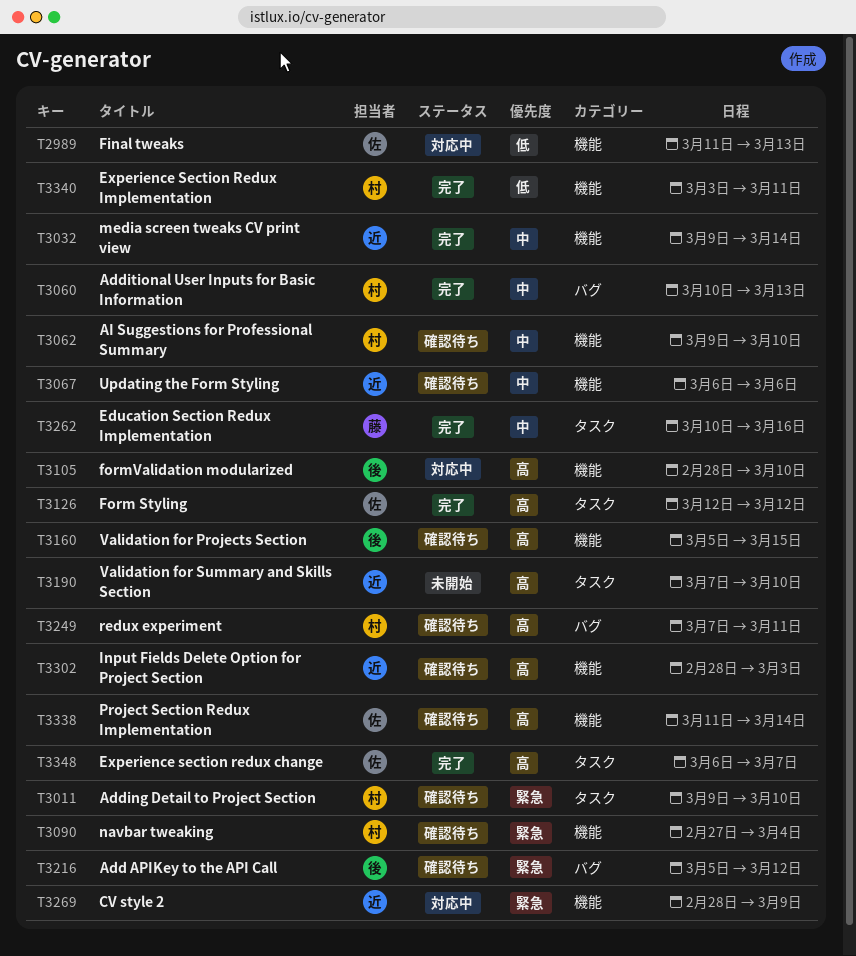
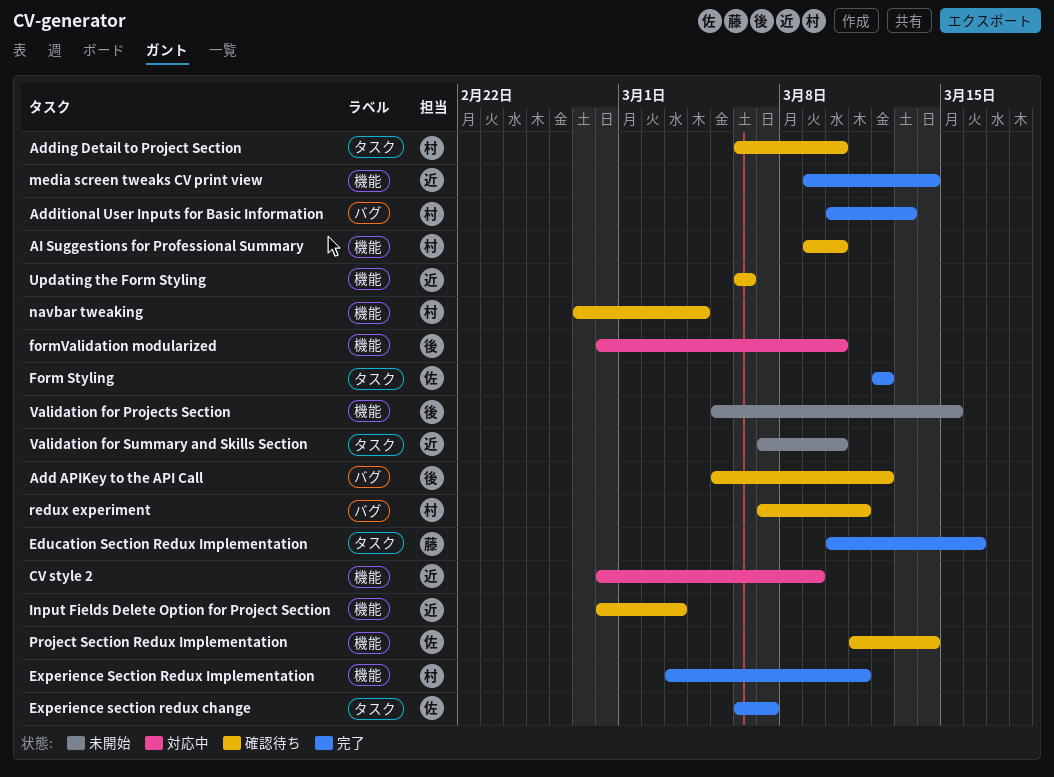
Adding Detail to Project Section, start: Mar 9 -> Mar 6
Final tweaks: present -> none
Validation for Projects Section, status: 確認待ち -> 未開始

